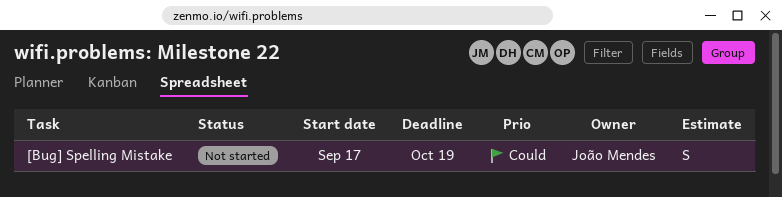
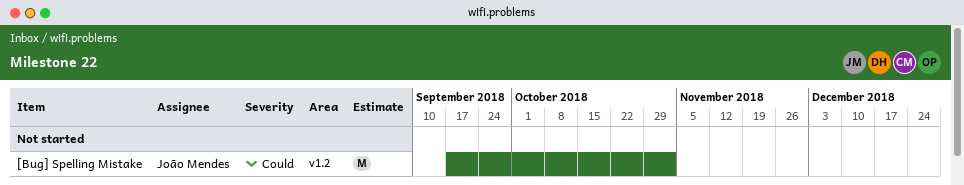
[Bug] Spelling Mistake, estimate: S -> M
[Bug] Spelling Mistake, due: Oct 19 -> Nov 2

